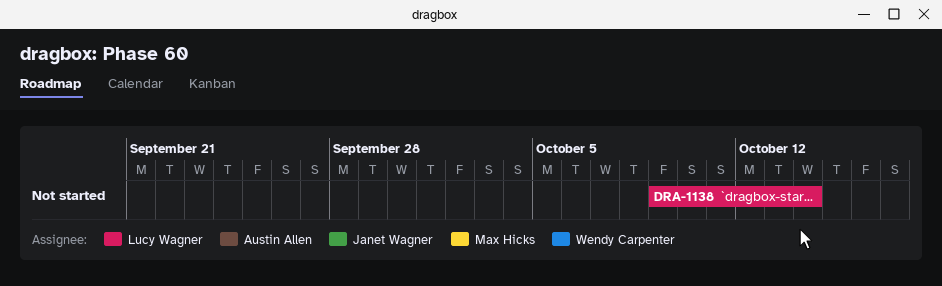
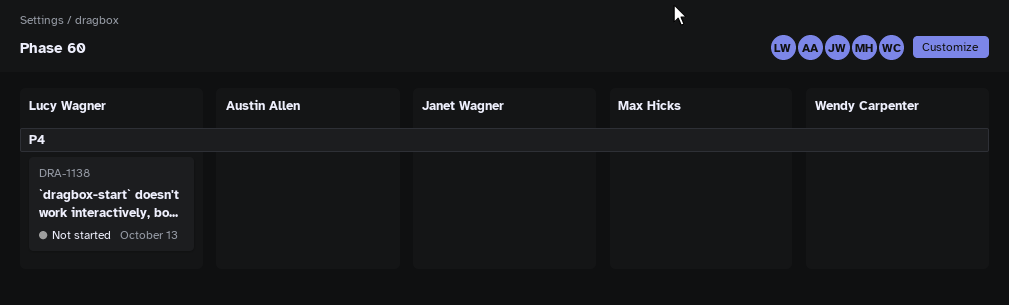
DRA-1138, due: Oct 14 -> Oct 13

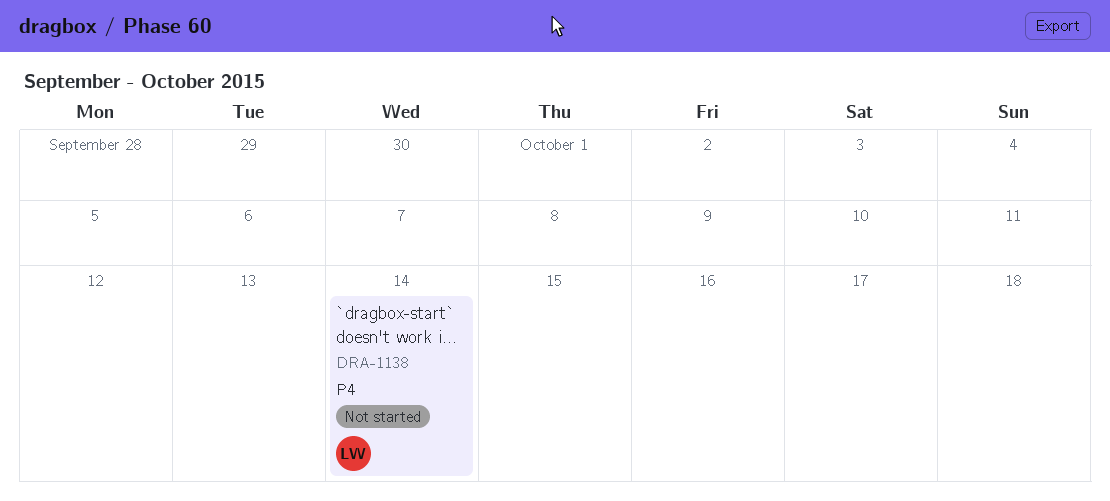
DRA-1138, due: Oct 13 -> Oct 14

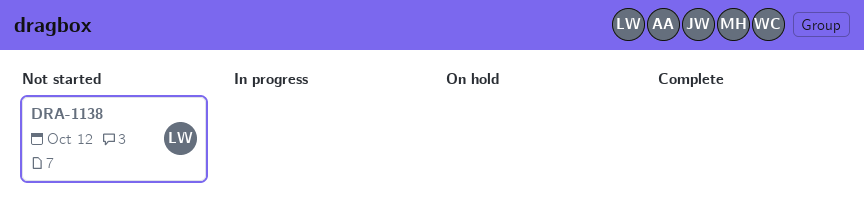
DRA-1138, due: Oct 14 -> Oct 12

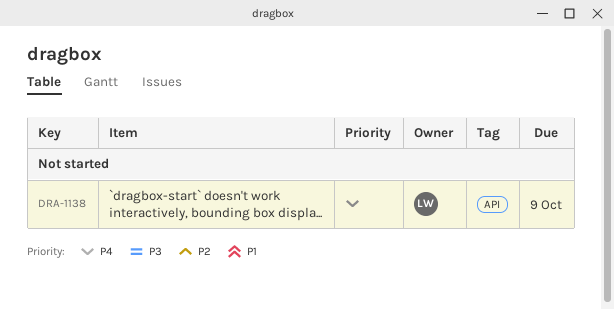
DRA-1138, due: Oct 12 -> Oct 9

